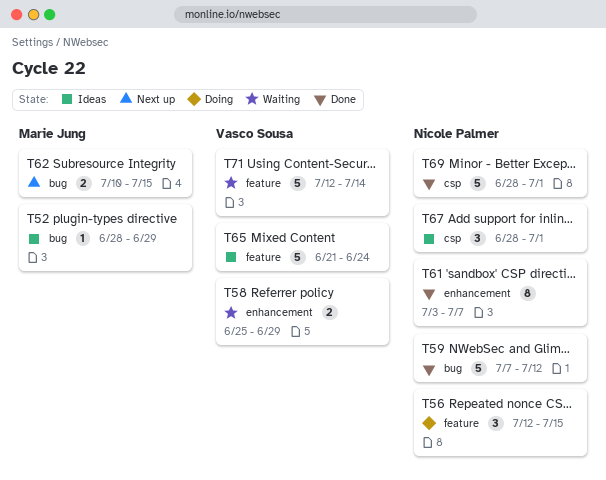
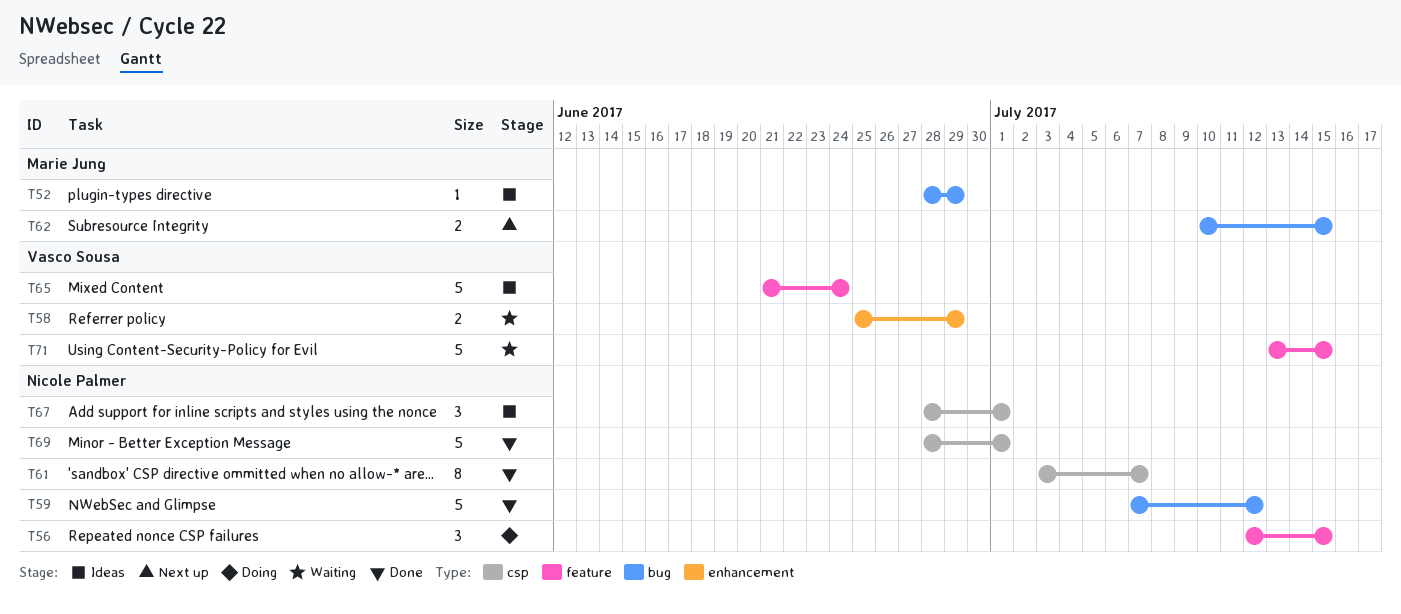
T61, label: enhancement -> csp
T71, start: Jul 12 -> Jul 13
T71, due: Jul 14 -> Jul 15

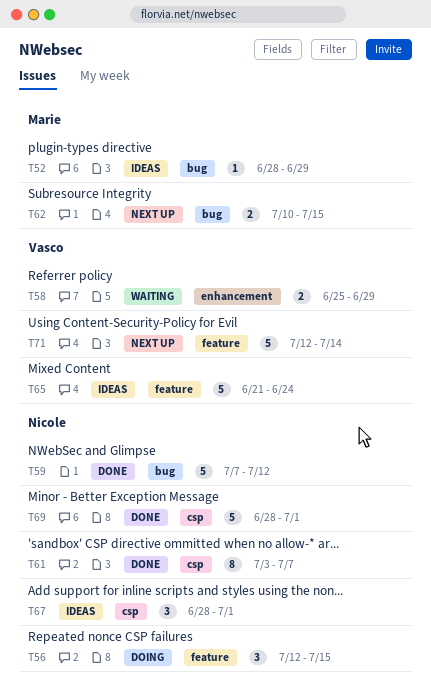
T71, status: Waiting -> Next up
T71, start: Jul 13 -> Jul 12
T71, due: Jul 15 -> Jul 14

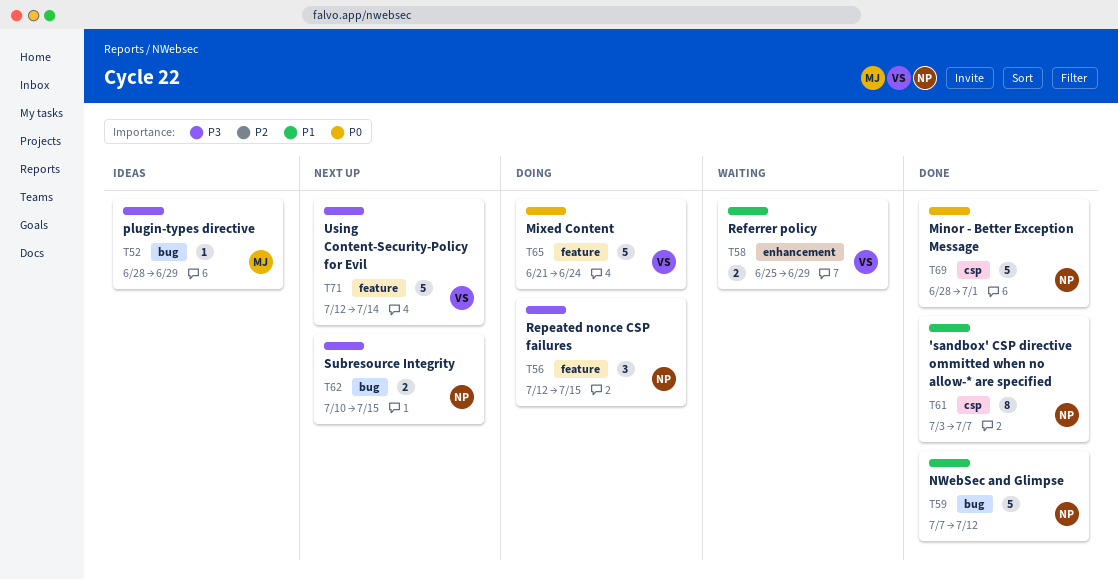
T62, owner: Marie -> Nicole
T65, status: Ideas -> Doing
T67: present -> none

